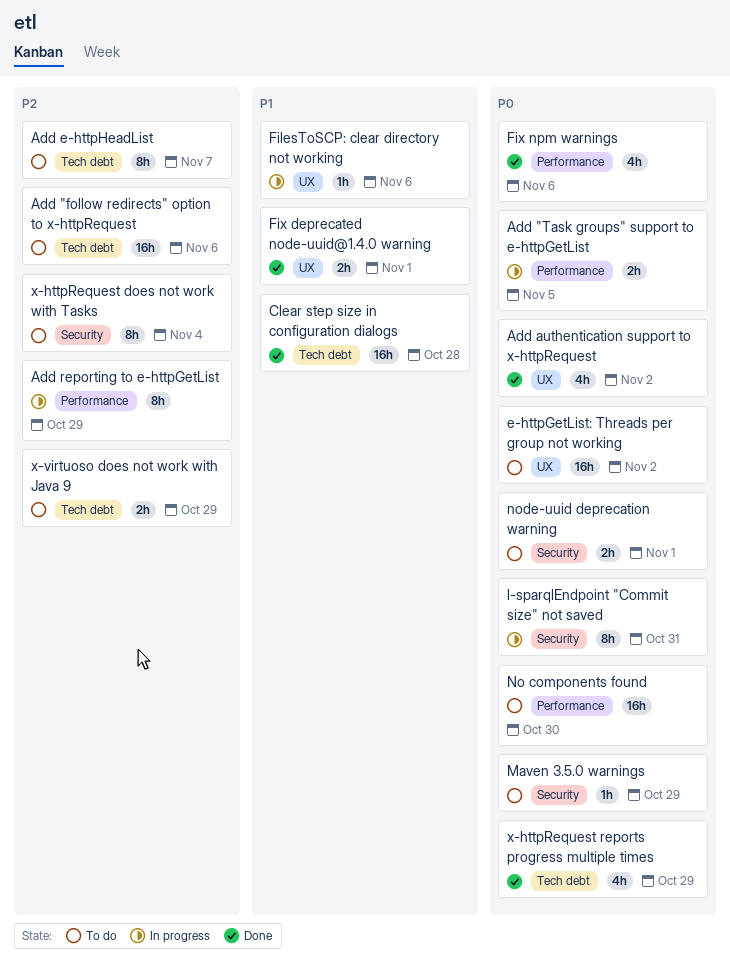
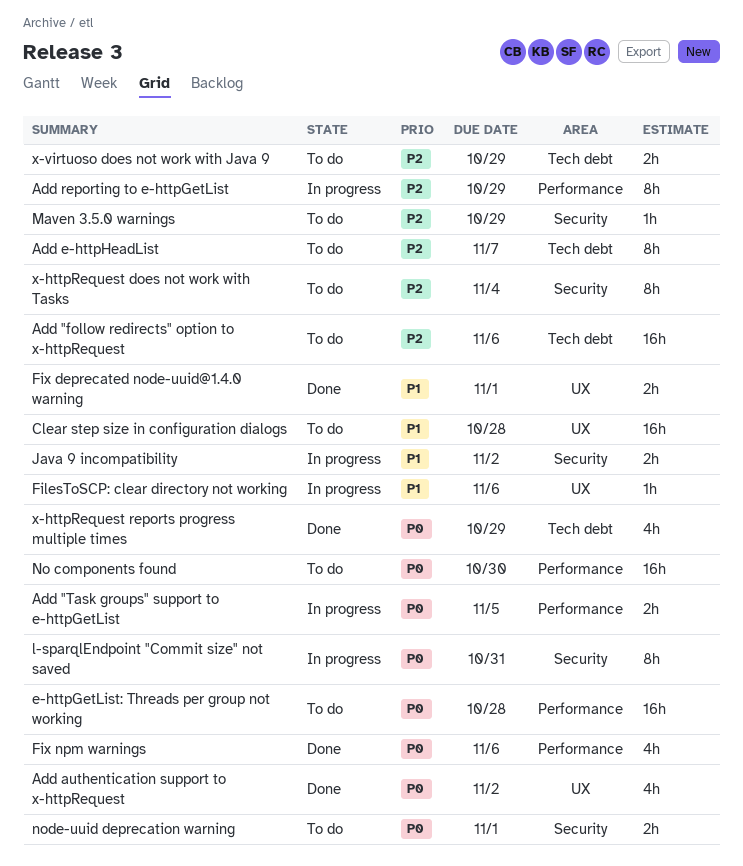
Clear step size in configuration dialogs, status: Done -> To do
Clear step size in configuration dialogs, label: Tech debt -> UX
e-httpGetList: Threads per group not working, label: UX -> Performance
e-httpGetList: Threads per group not working, due: Nov 2 -> Oct 28
Java 9 incompatibility: none -> present
Maven 3.5.0 warnings, priority: P0 -> P2

